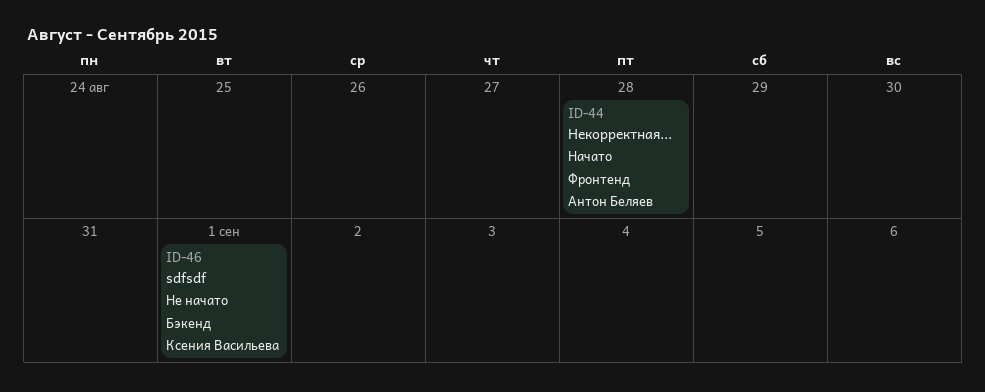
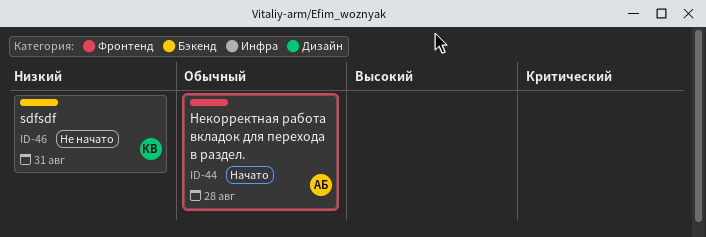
ID-46, due: Sep 1 -> Aug 31

